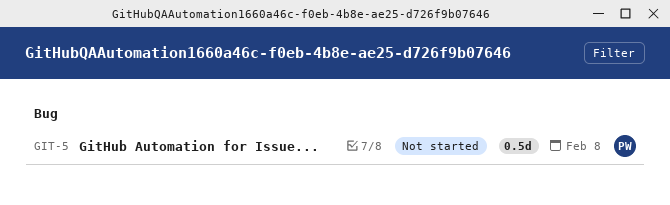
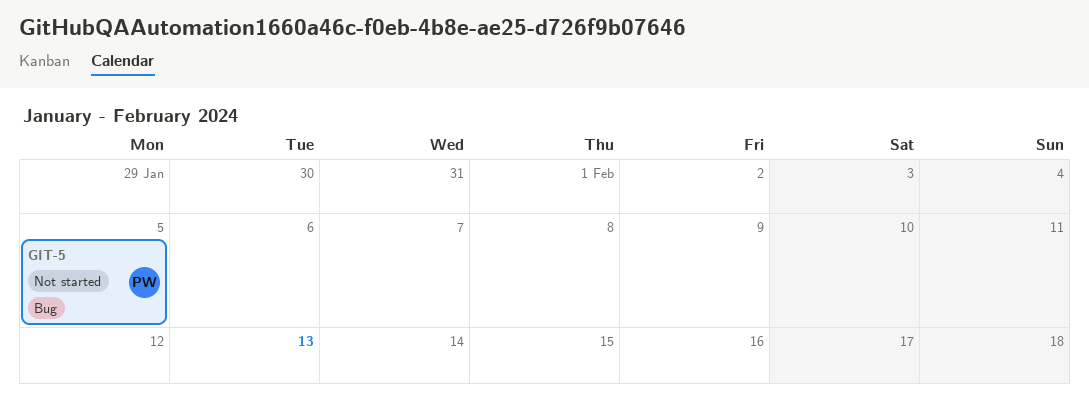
GIT-5, due: Feb 8 -> Feb 5

